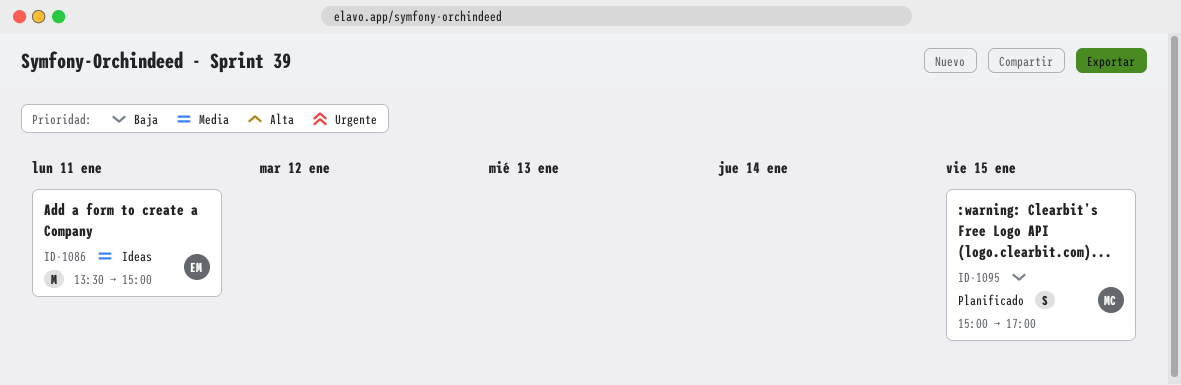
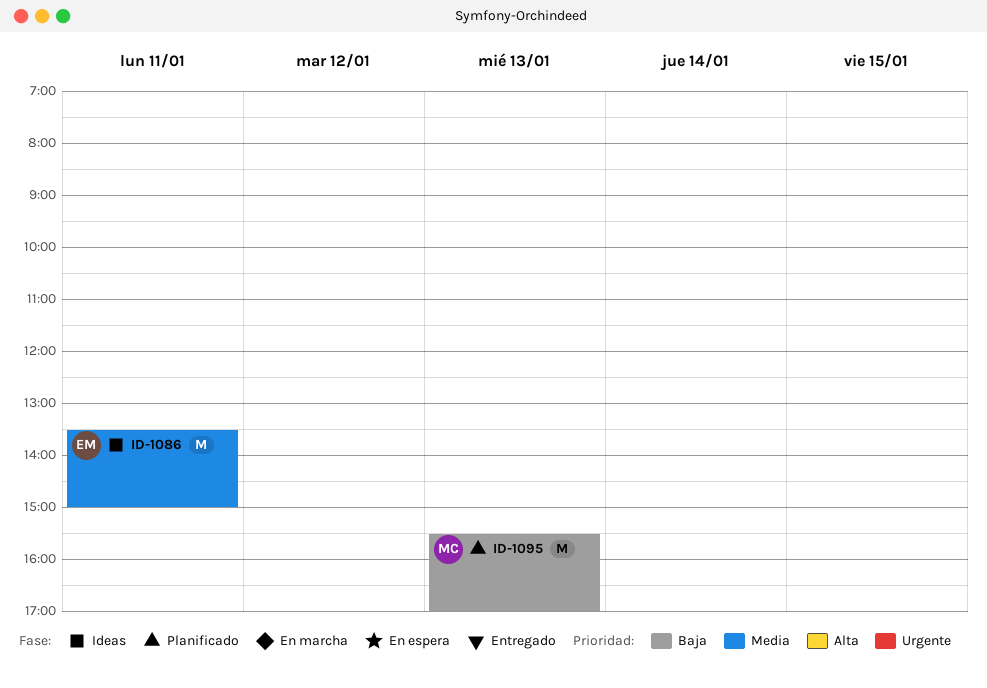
ID-1095, estimate: S -> M
ID-1095, day: Jan 15 -> Jan 13
ID-1095, begins: 15:00 -> 15:30

